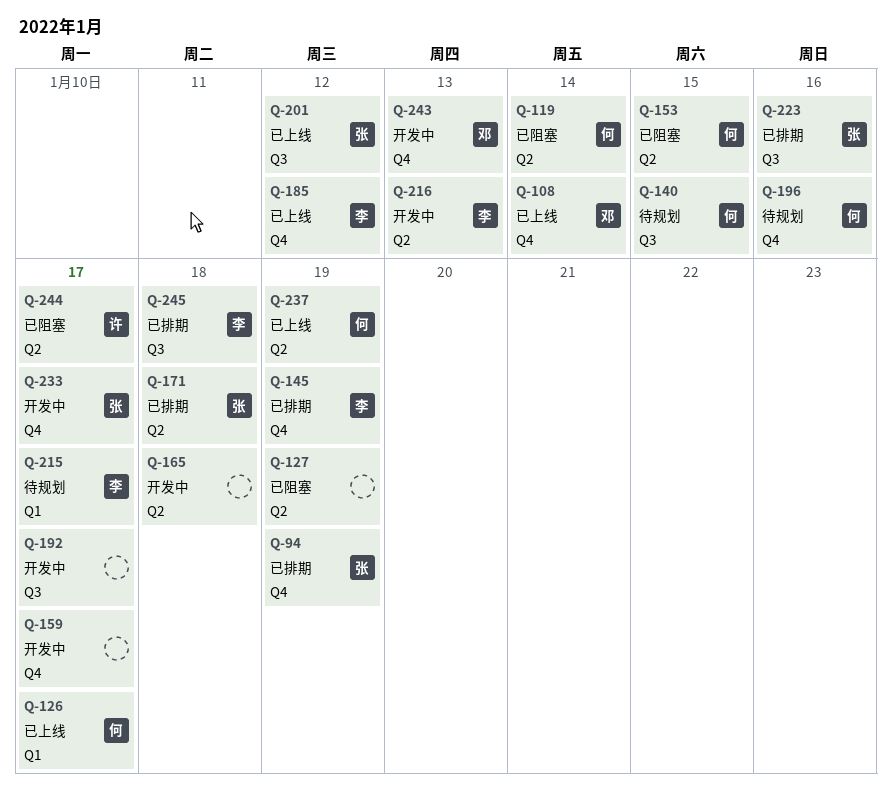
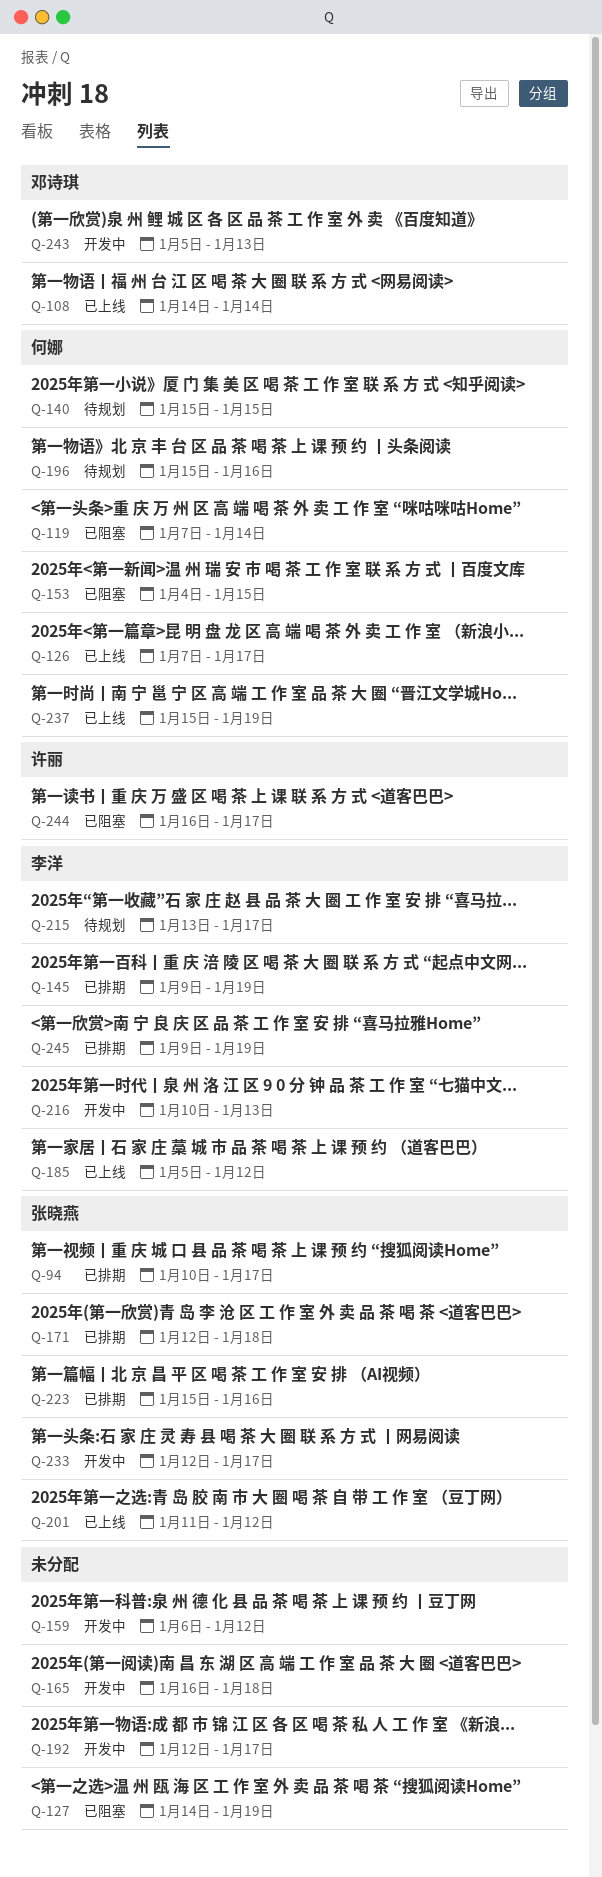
Q-94, due: Jan 19 -> Jan 17
Q-159, due: Jan 17 -> Jan 12
Q-245, due: Jan 18 -> Jan 19

